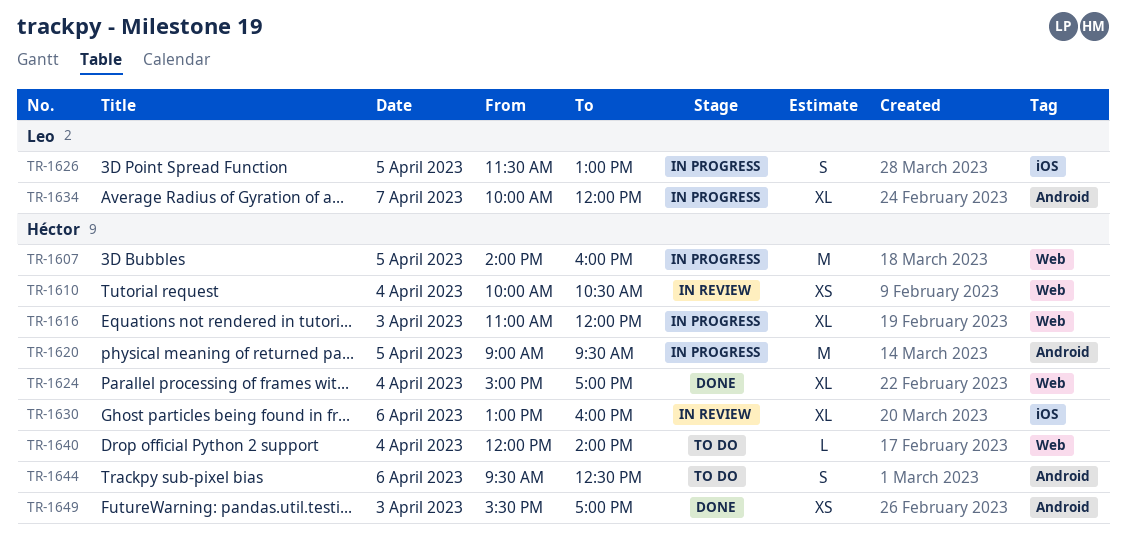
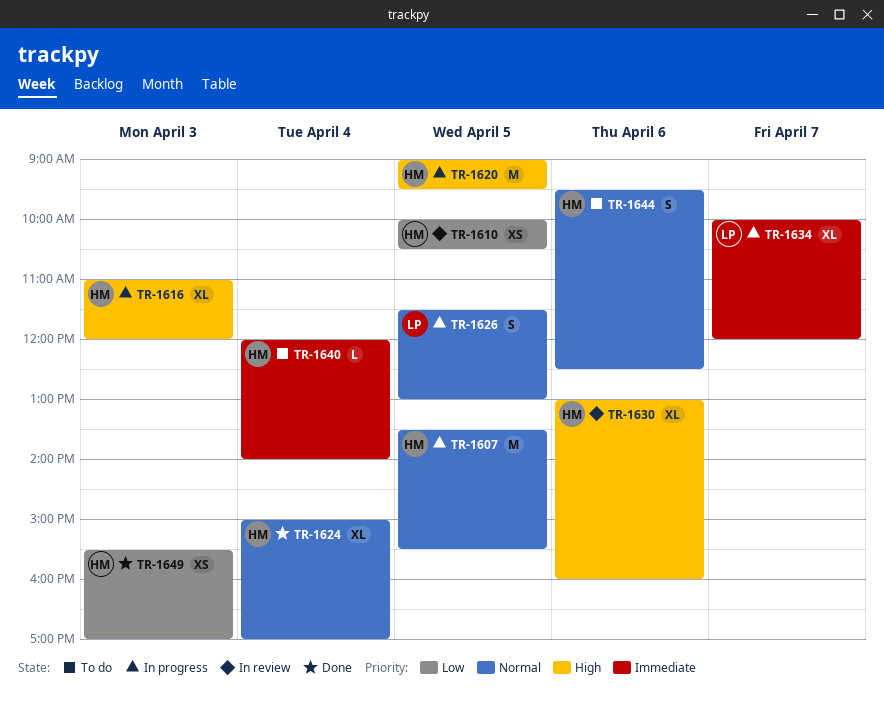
TR-1607, begins: 14:00 -> 13:30
TR-1607, ends: 16:00 -> 15:30
TR-1610, day: Apr 4 -> Apr 5

